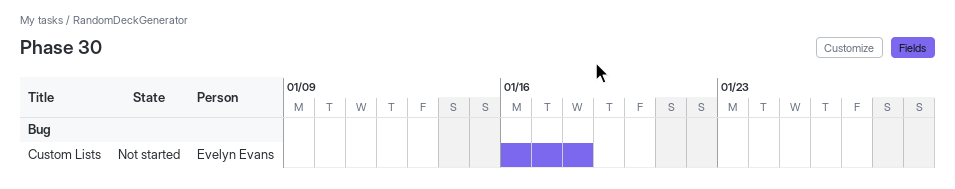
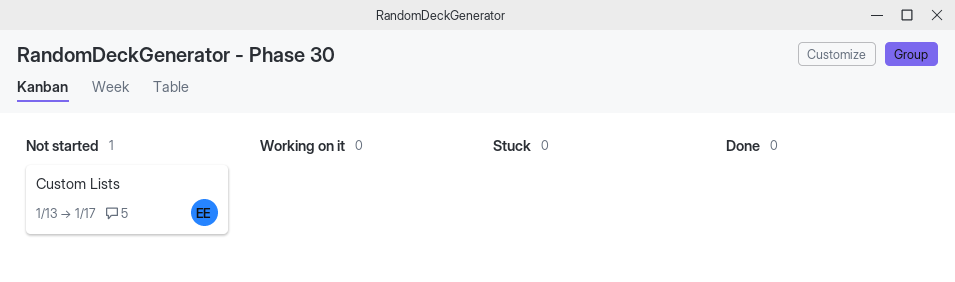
Custom Lists, start: Jan 16 -> Jan 13
Custom Lists, due: Jan 18 -> Jan 17

